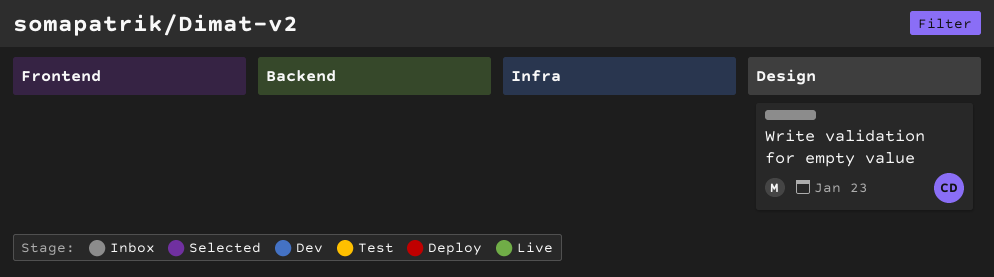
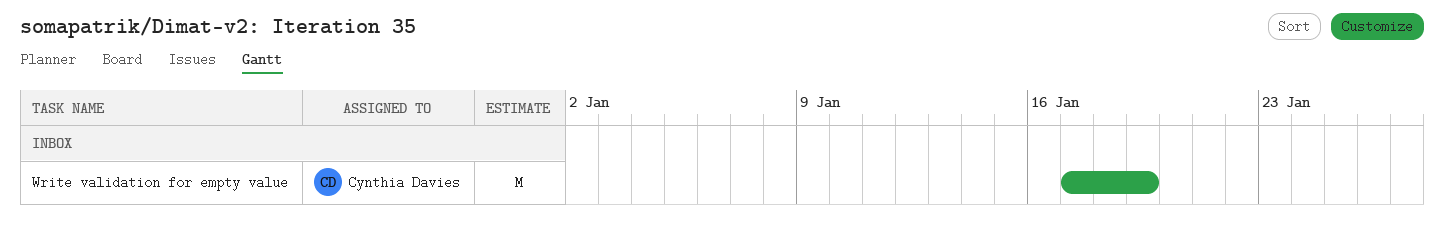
Write validation for empty value, due: Jan 23 -> Jan 19

